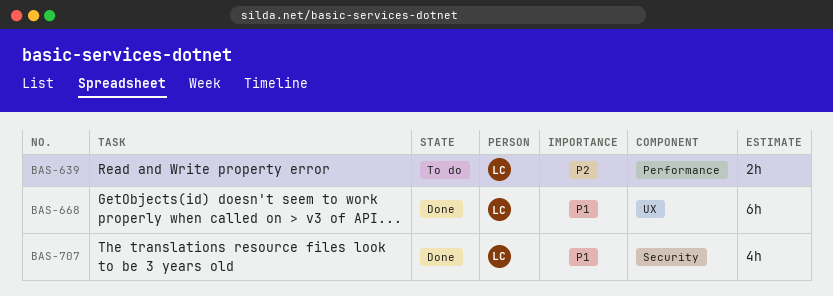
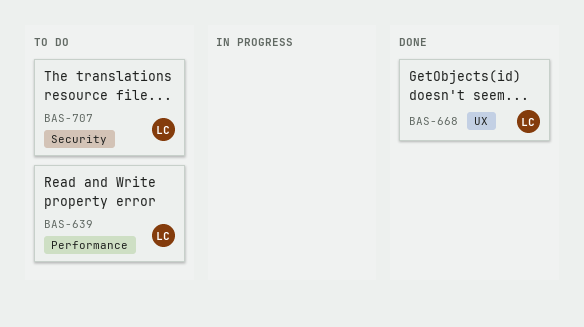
BAS-707, status: Done -> To do

